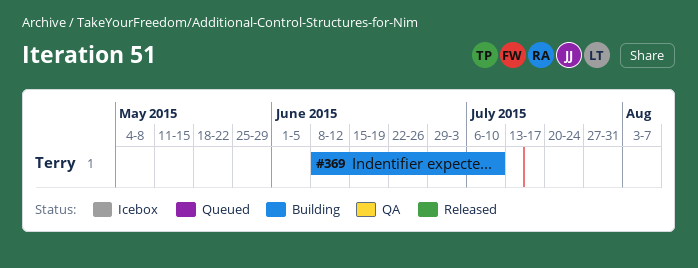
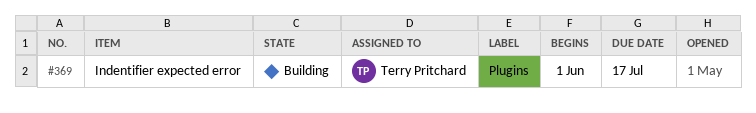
#369, start: Jun 8 -> Jun 1
#369, due: Jul 10 -> Jul 17

